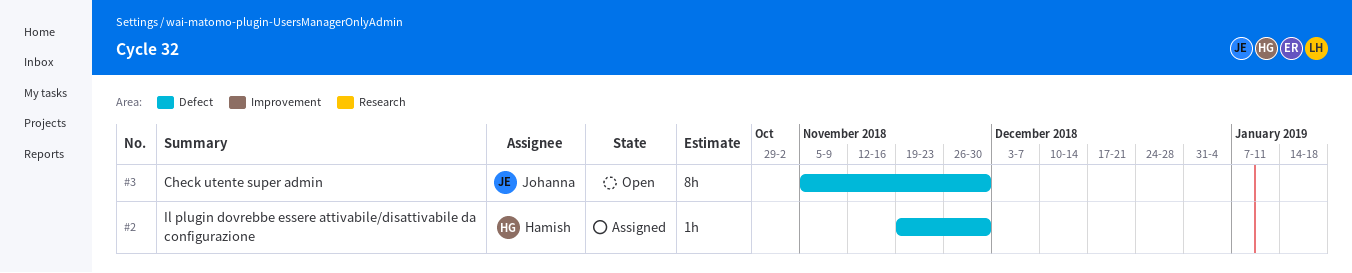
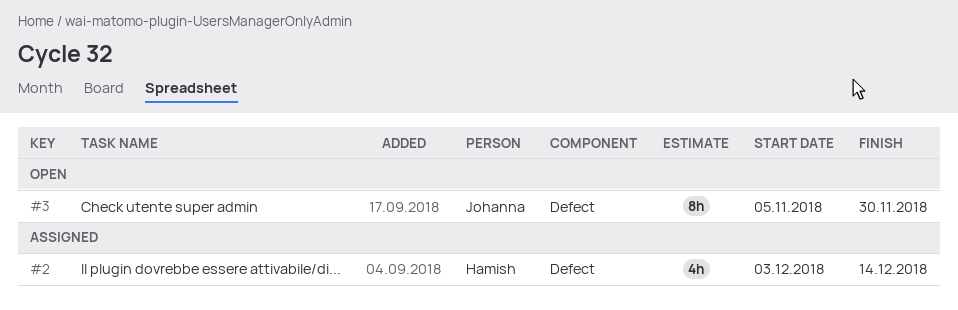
#2, estimate: 1h -> 4h
#2, start: Nov 19 -> Dec 3
#2, due: Nov 30 -> Dec 14

